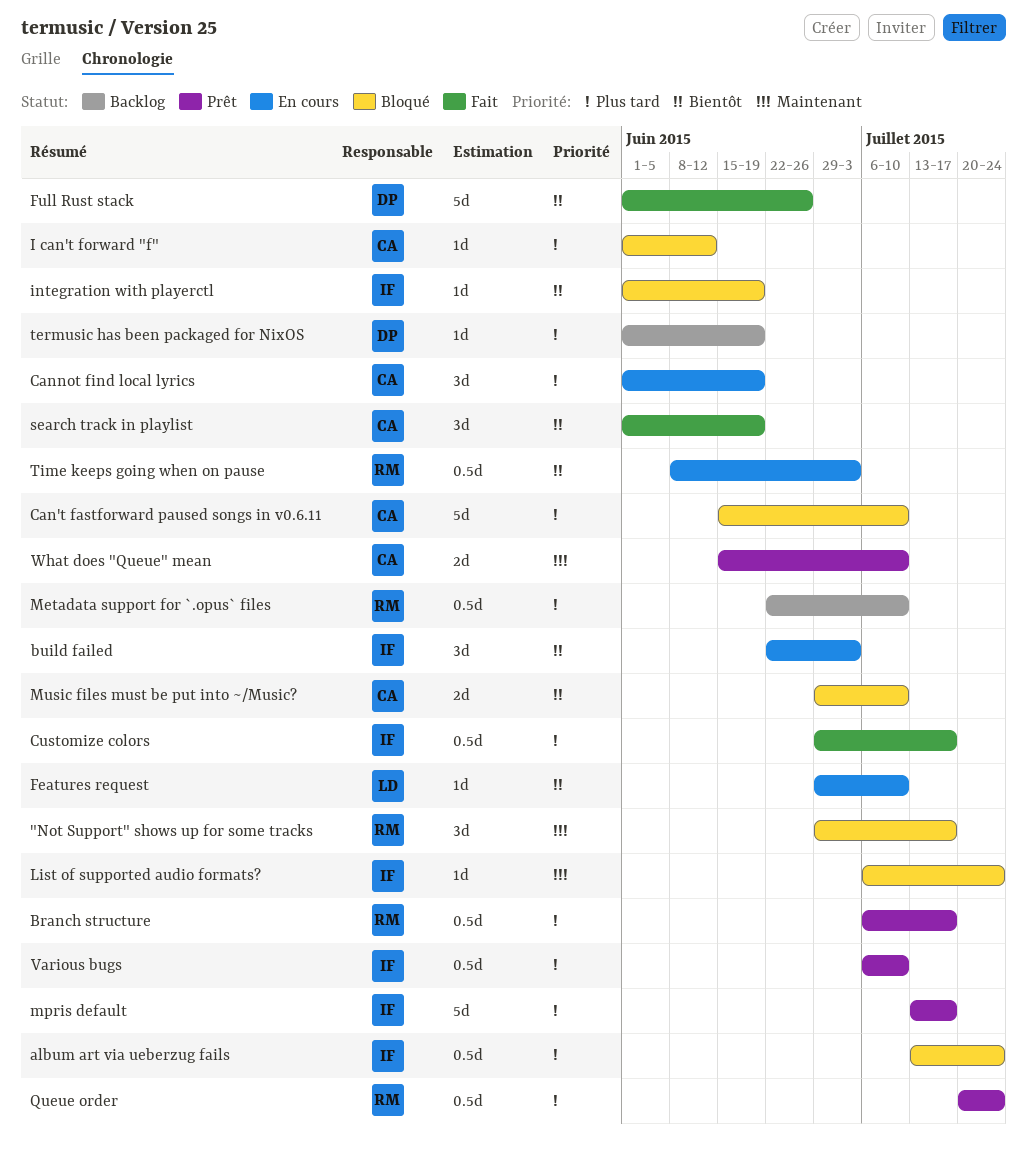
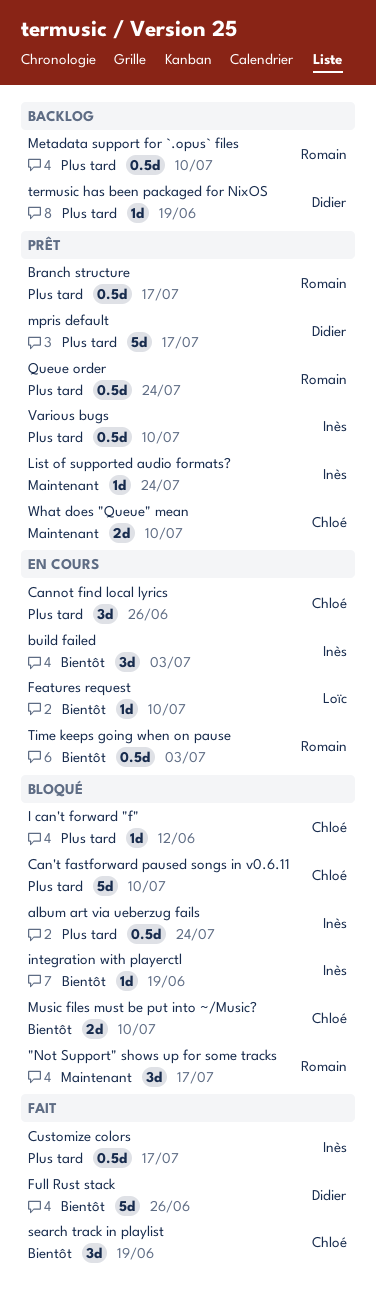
Cannot find local lyrics, due: Jun 19 -> Jun 26
List of supported audio formats?, status: Bloqué -> Prêt
mpris default, owner: Inès -> Didier

